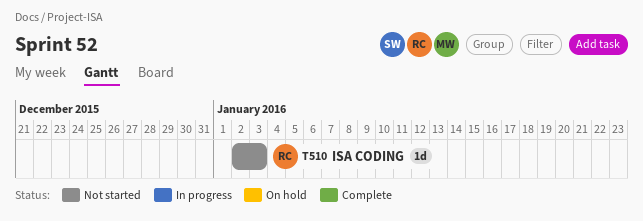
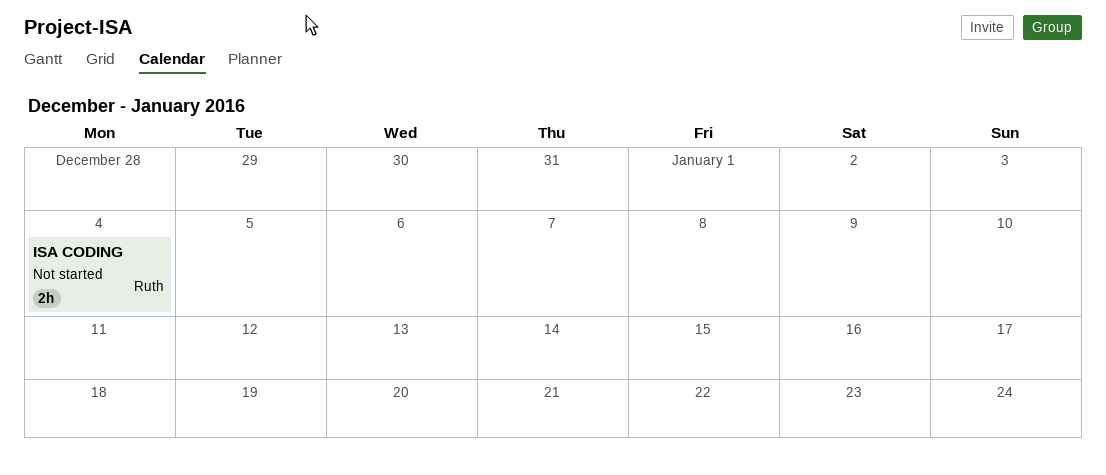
ISA CODING, estimate: 1d -> 2h
ISA CODING, due: Jan 3 -> Jan 4

